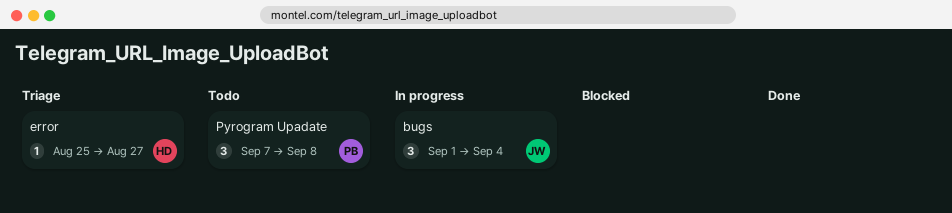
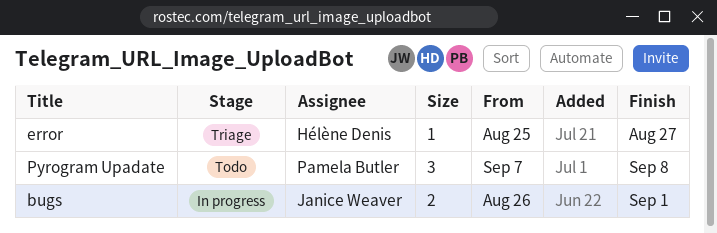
bugs, estimate: 3 -> 2
bugs, start: Sep 1 -> Aug 26
bugs, due: Sep 4 -> Sep 1

